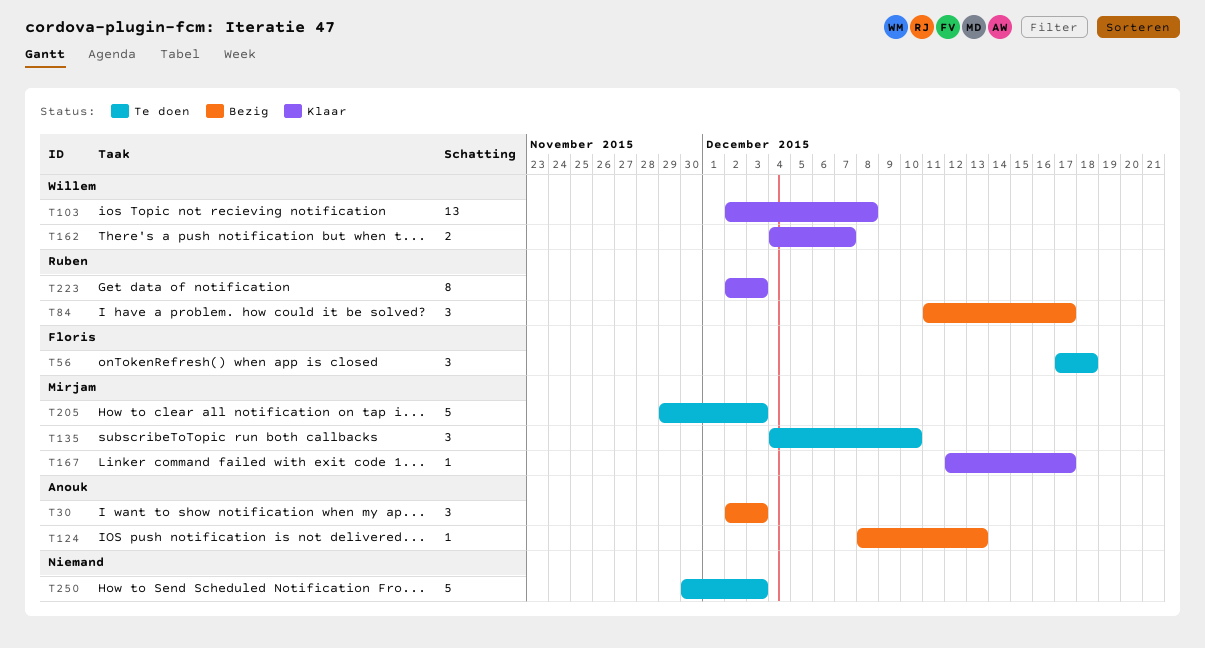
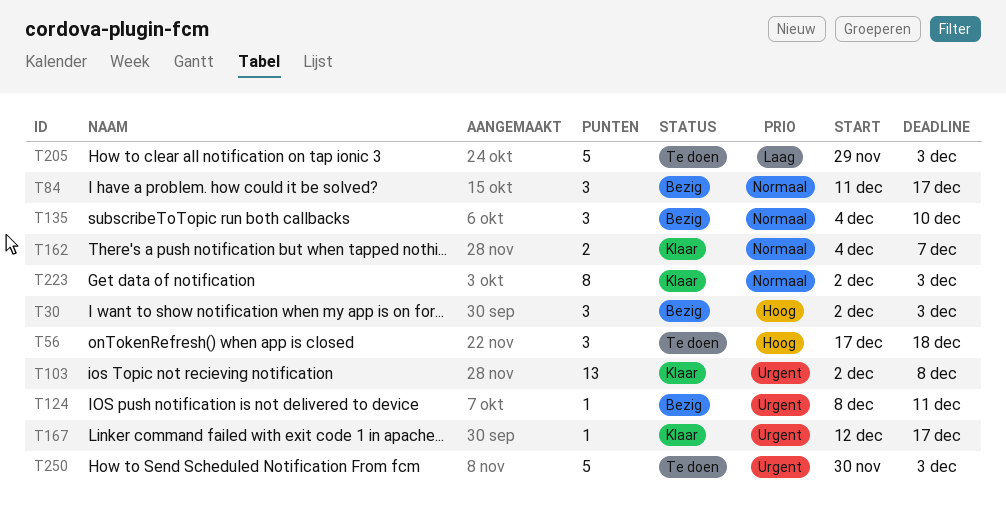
T124, due: Dec 13 -> Dec 11
T135, status: Te doen -> Bezig

